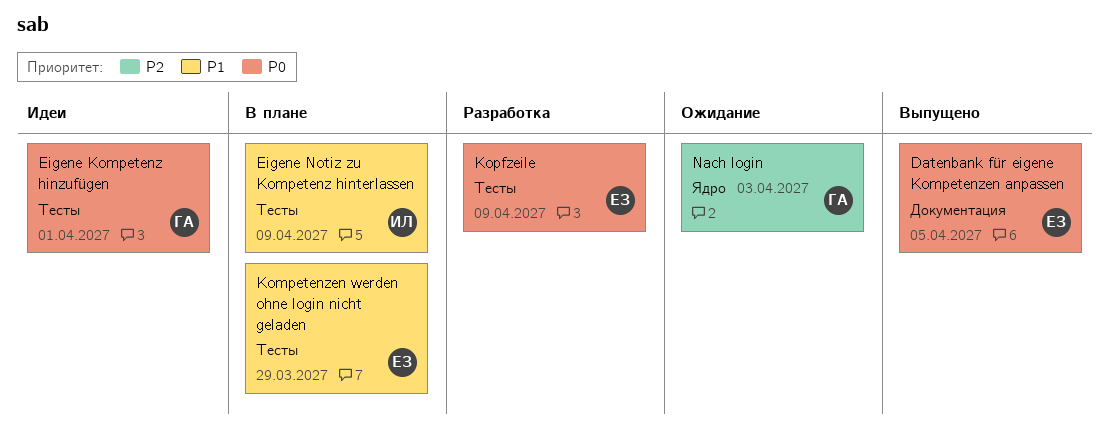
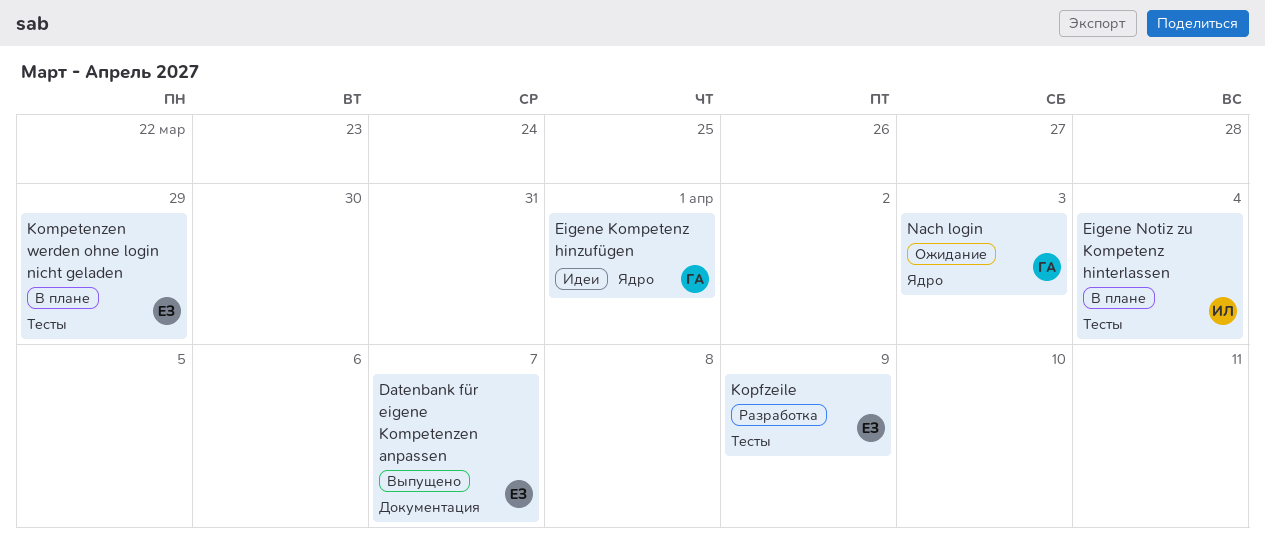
Datenbank für eigene Kompetenzen anpassen, due: Apr 5 -> Apr 7
Eigene Kompetenz hinzufügen, label: Тесты -> Ядро
Eigene Notiz zu Kompetenz hinterlassen, due: Apr 9 -> Apr 4

